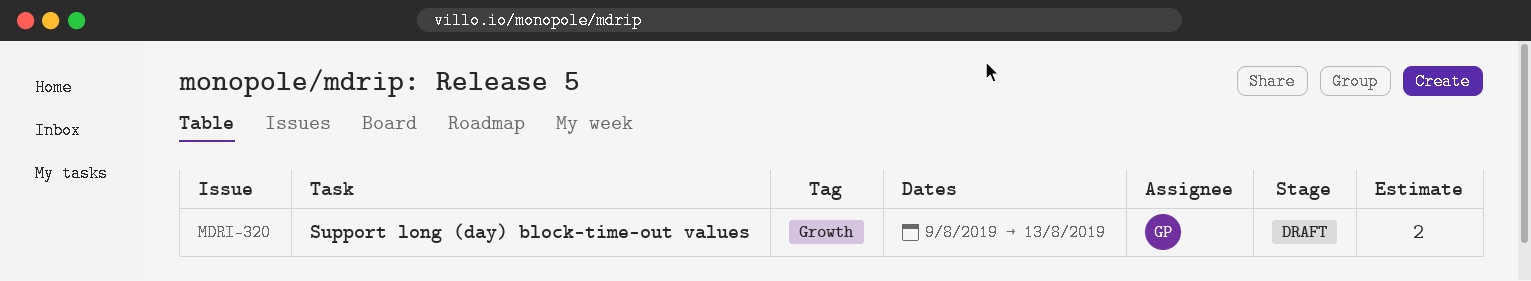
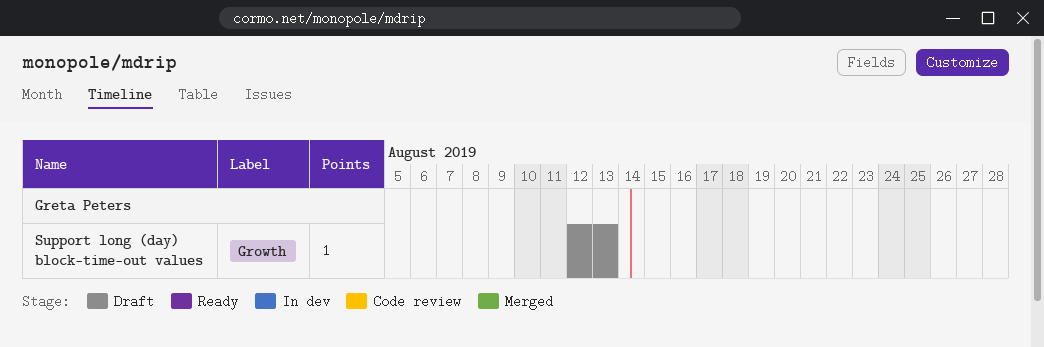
Support long (day) block-time-out values, estimate: 2 -> 1
Support long (day) block-time-out values, start: Aug 9 -> Aug 12

